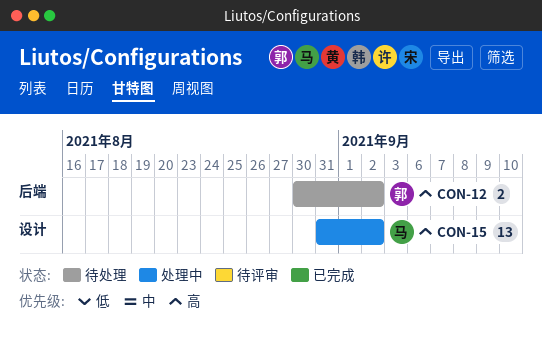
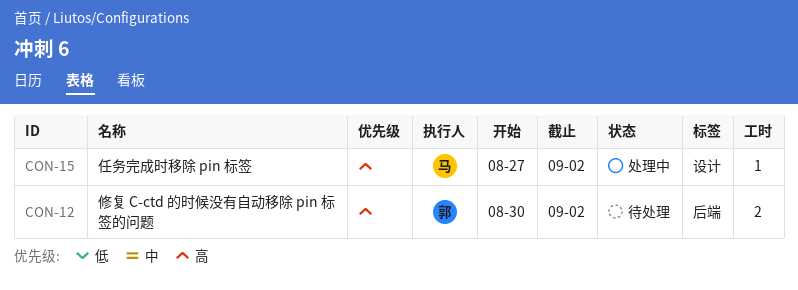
CON-15, estimate: 13 -> 1
CON-15, start: Aug 31 -> Aug 27

